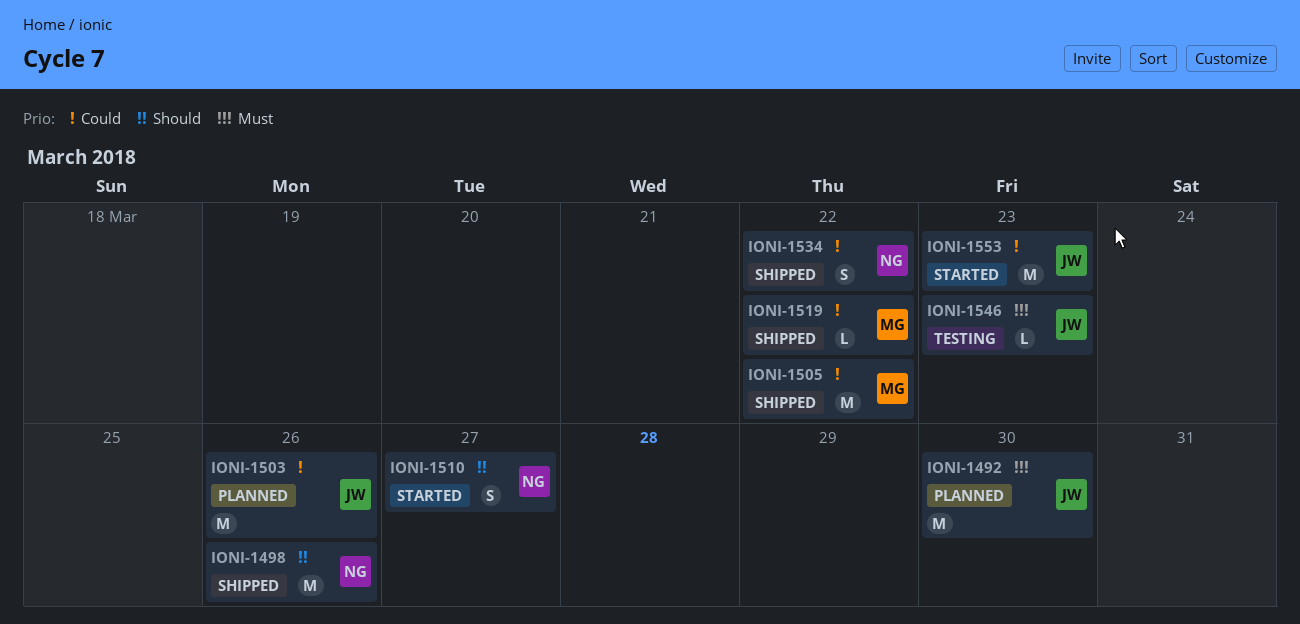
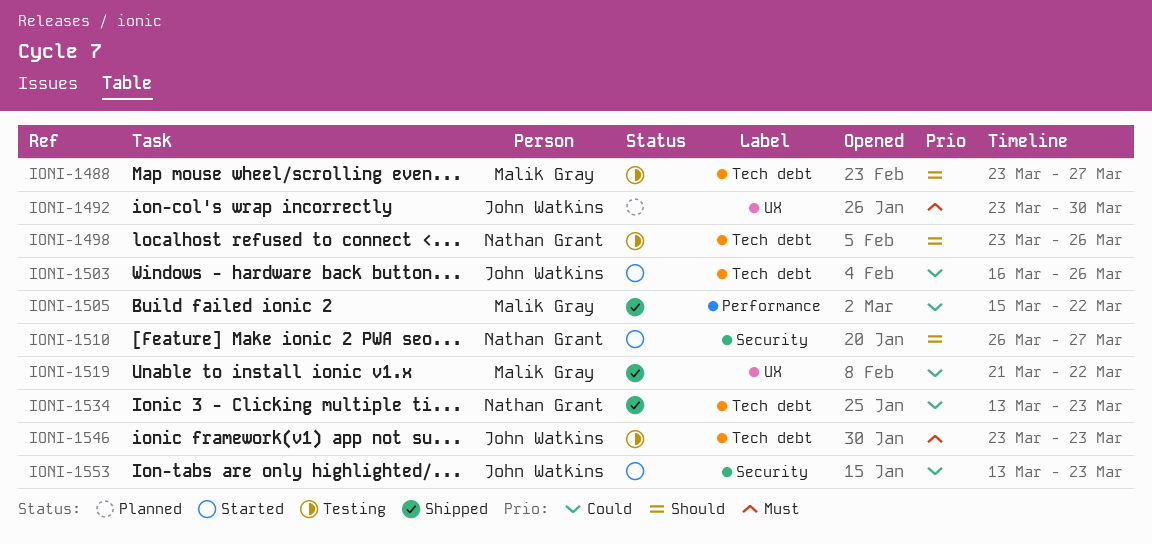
IONI-1488: none -> present
IONI-1498, status: Shipped -> Testing
IONI-1503, status: Planned -> Started
IONI-1534, due: Mar 22 -> Mar 23

